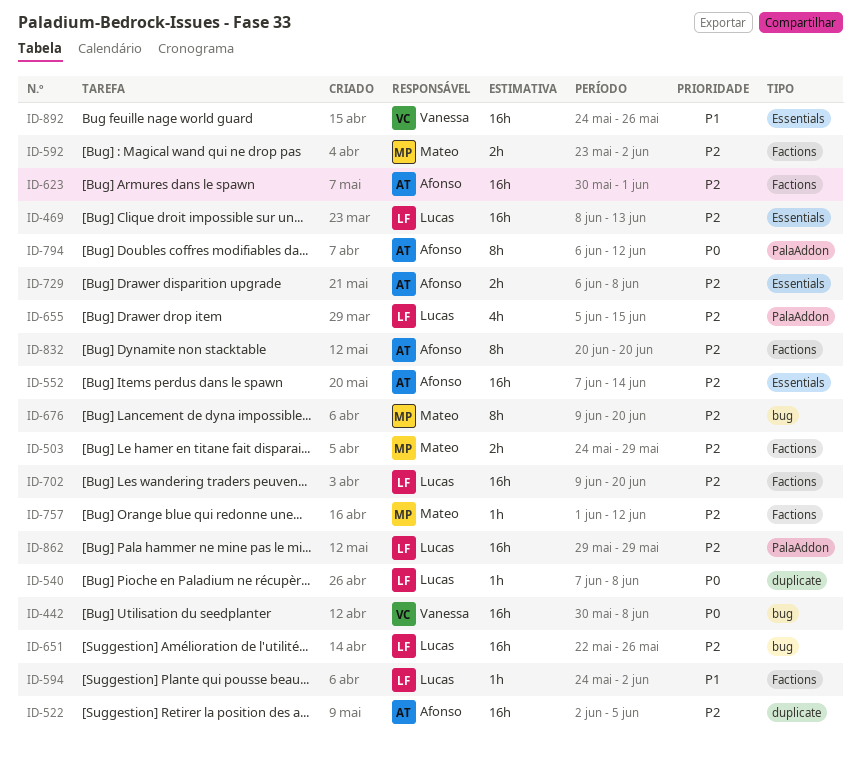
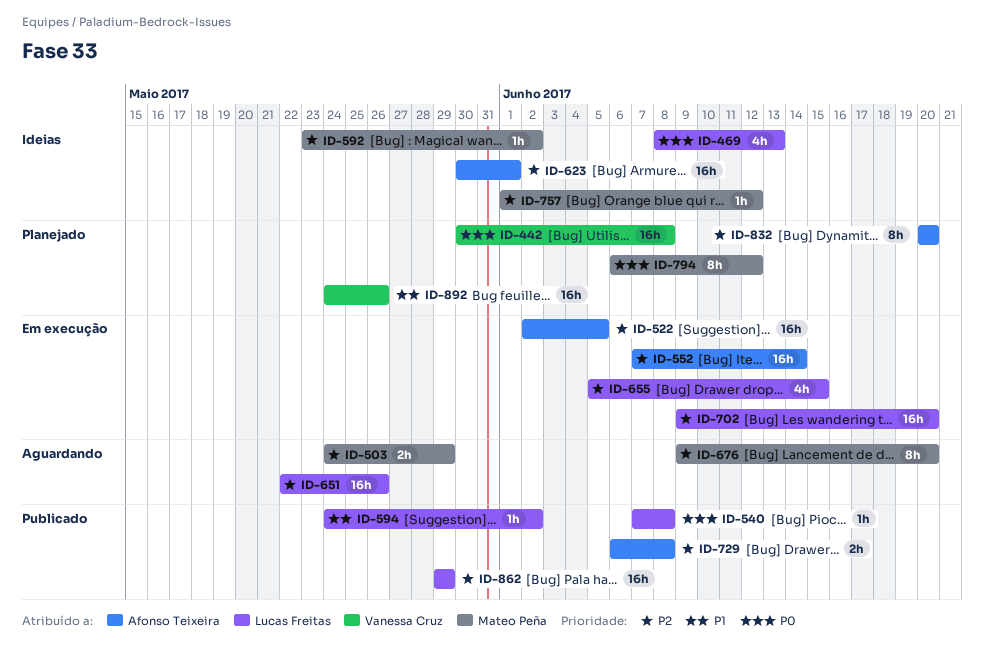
ID-469, priority: P2 -> P0
ID-469, estimate: 16h -> 4h
ID-592, estimate: 2h -> 1h
ID-794, owner: Afonso Teixeira -> Mateo Peña

